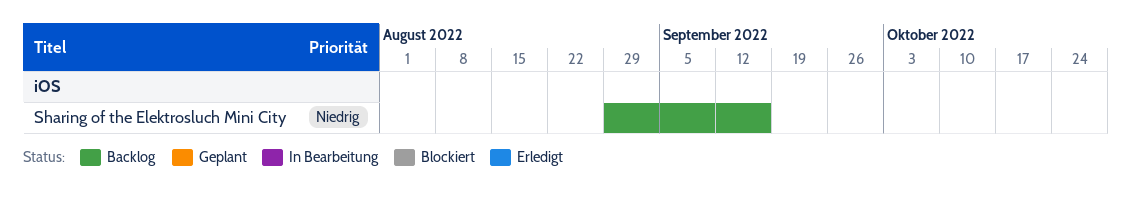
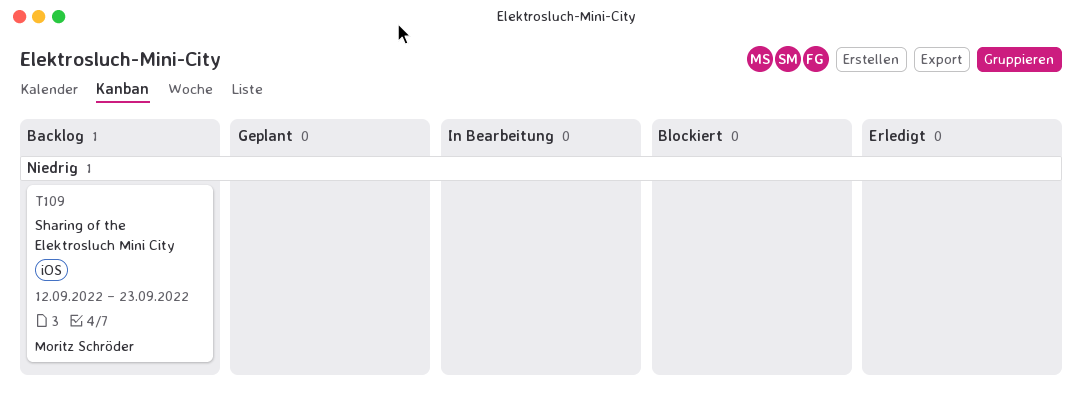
Sharing of the Elektrosluch Mini City, start: Aug 29 -> Sep 12
Sharing of the Elektrosluch Mini City, due: Sep 16 -> Sep 23

